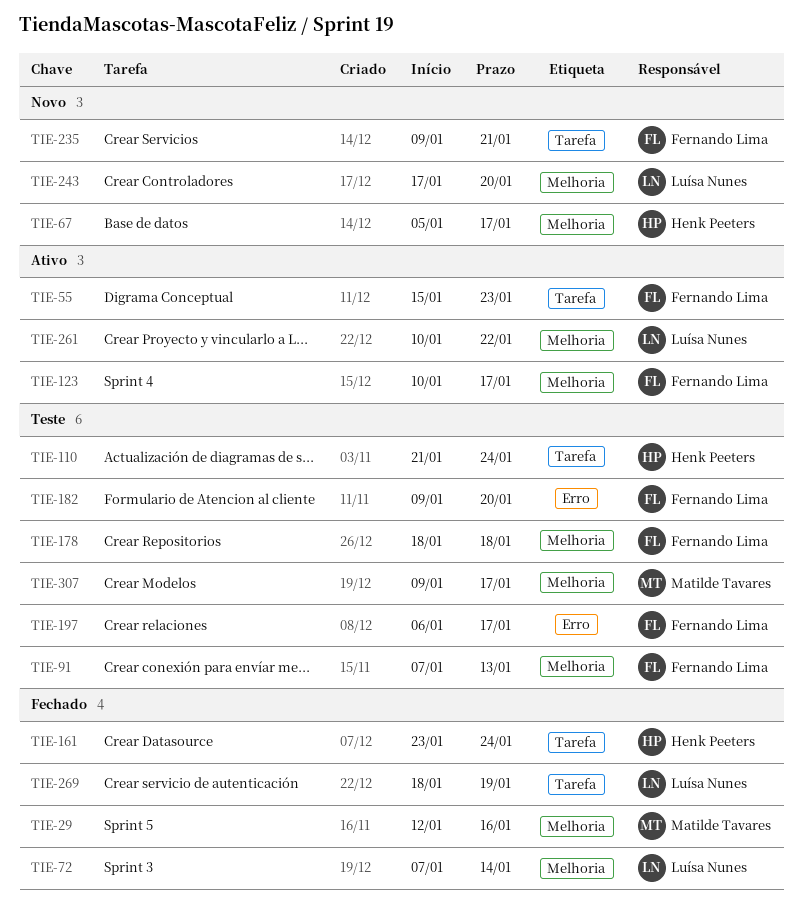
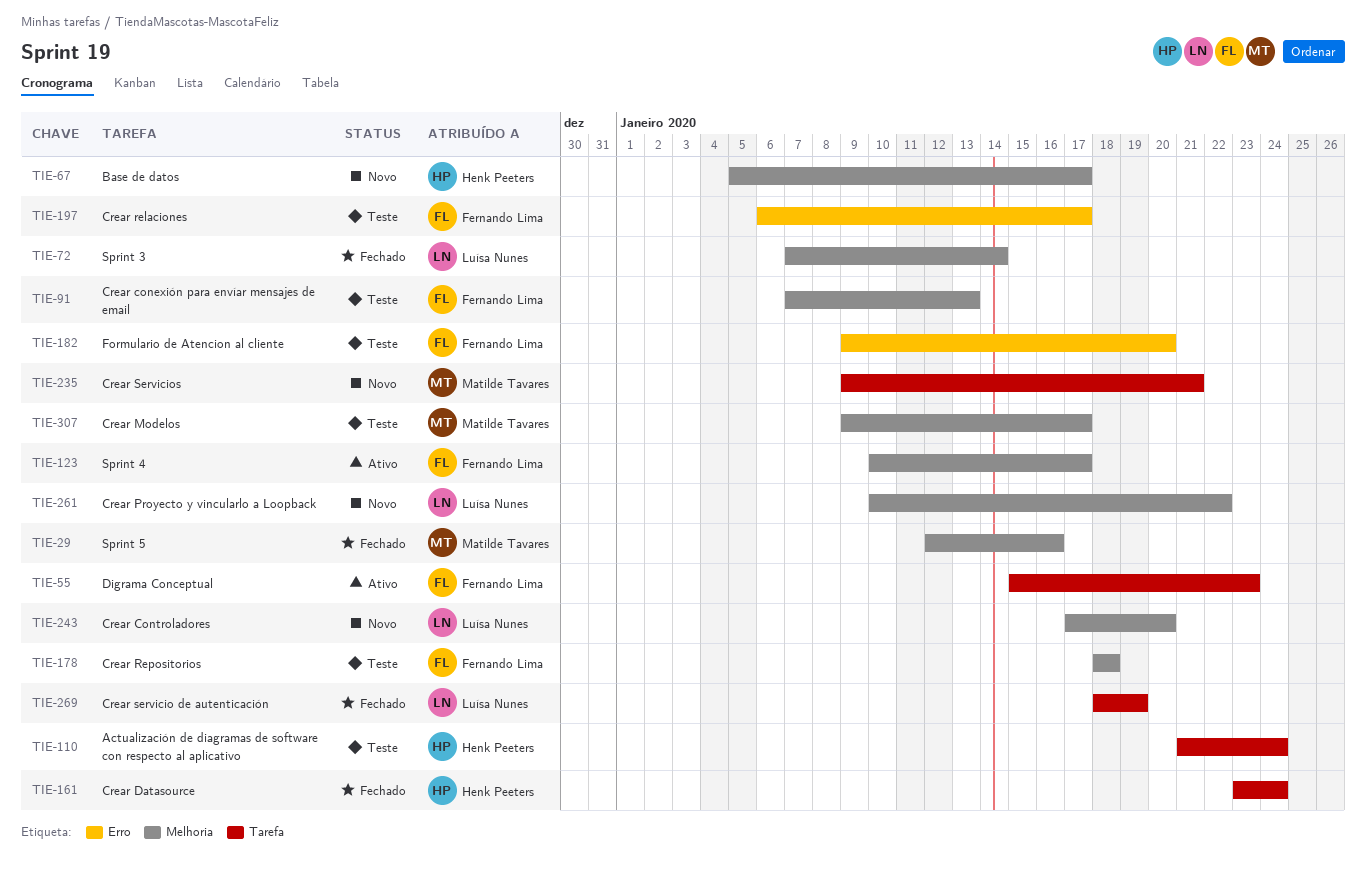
TIE-235, owner: Fernando Lima -> Matilde Tavares
TIE-261, status: Ativo -> Novo

